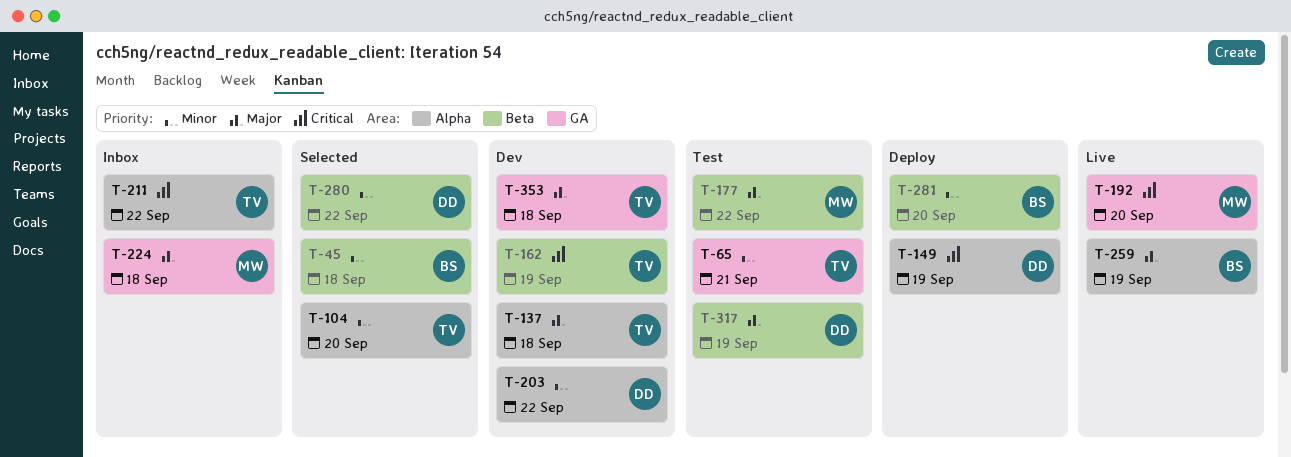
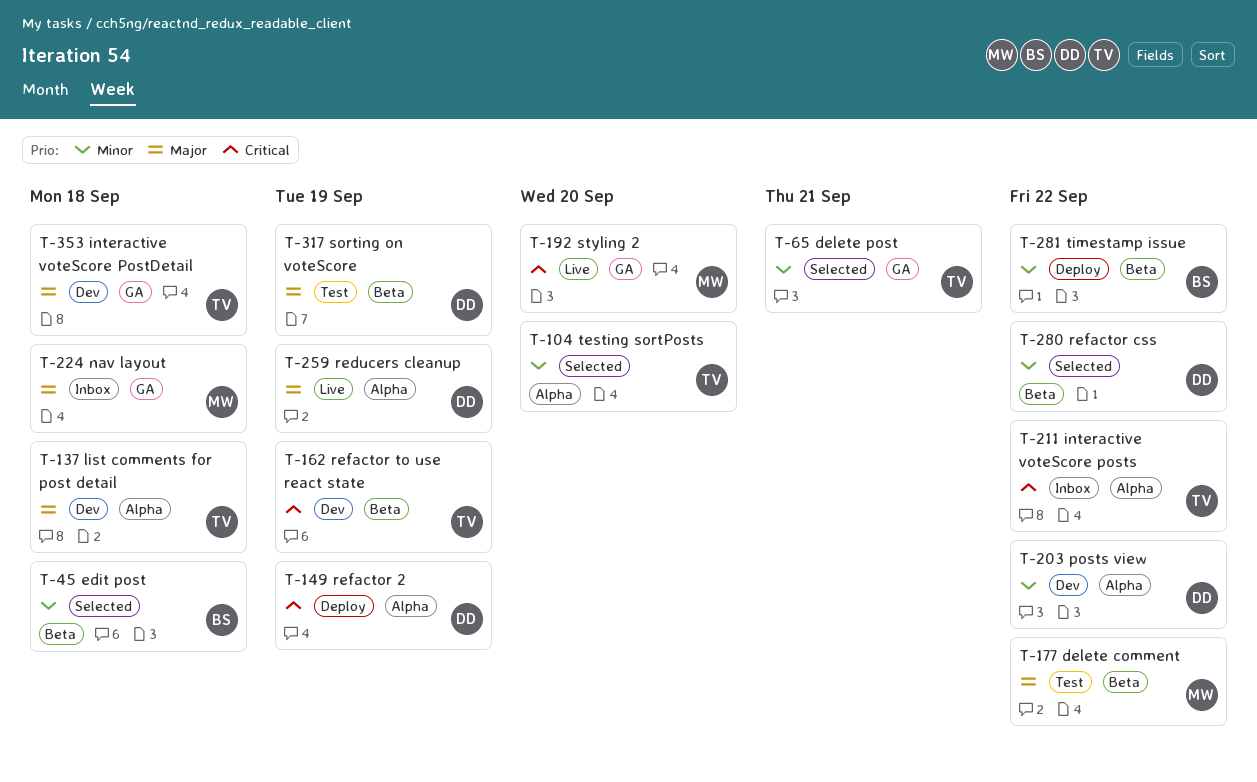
T-65, status: Test -> Selected
T-259, owner: BS -> DD
T-281, due: Sep 20 -> Sep 22

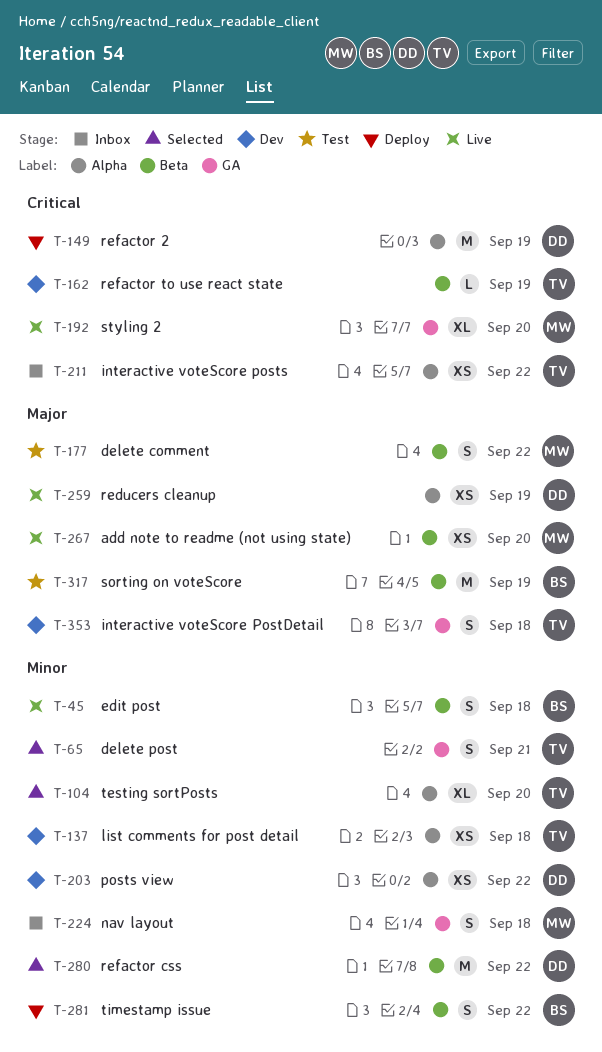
T-45, status: Selected -> Live
T-137, priority: Major -> Minor
T-224, priority: Major -> Minor
T-267: none -> present
T-317, owner: DD -> BS

